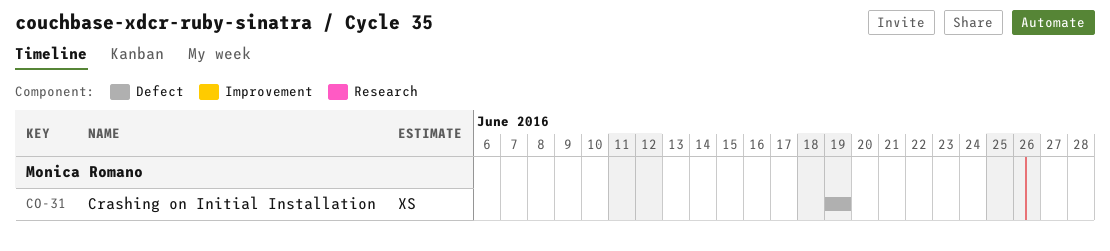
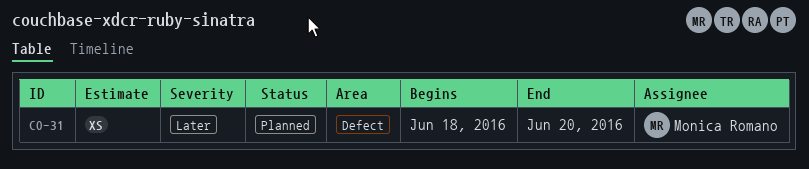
CO-31, start: Jun 19 -> Jun 18
CO-31, due: Jun 19 -> Jun 20

